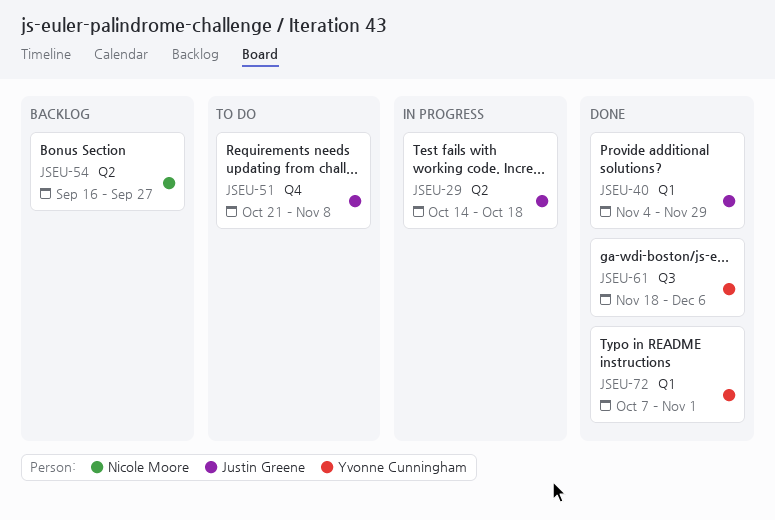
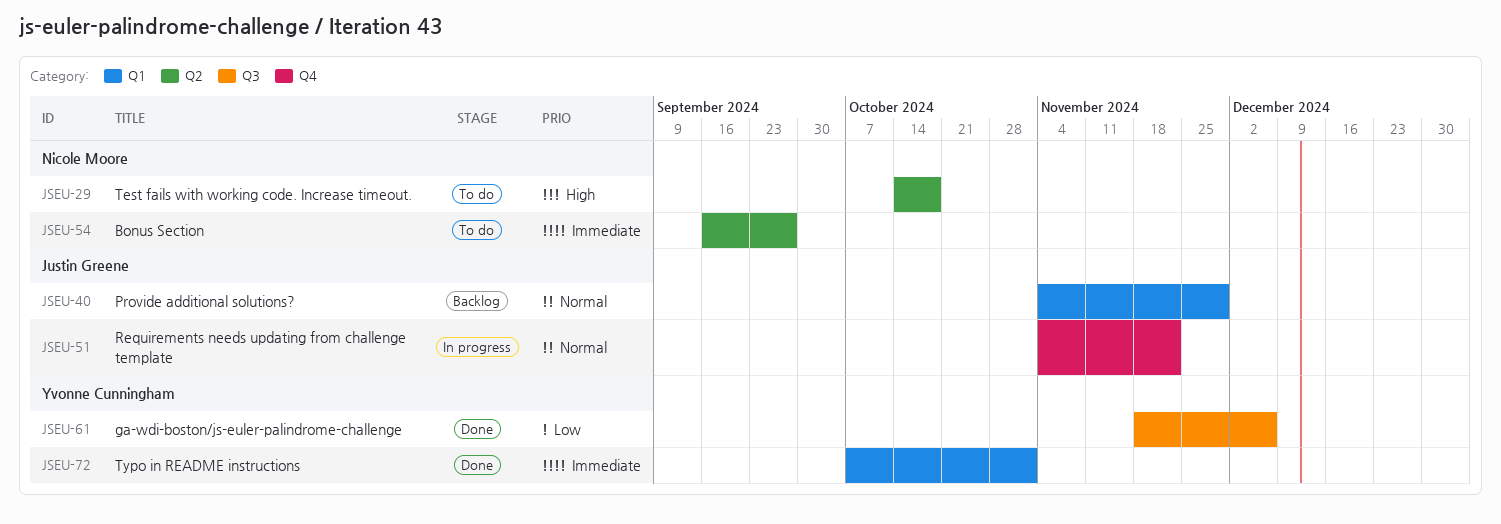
JSEU-29, status: In progress -> To do
JSEU-29, owner: Justin Greene -> Nicole Moore
JSEU-40, status: Done -> Backlog
JSEU-51, status: To do -> In progress
JSEU-51, start: Oct 21 -> Nov 4
JSEU-51, due: Nov 8 -> Nov 22
JSEU-54, status: Backlog -> To do

